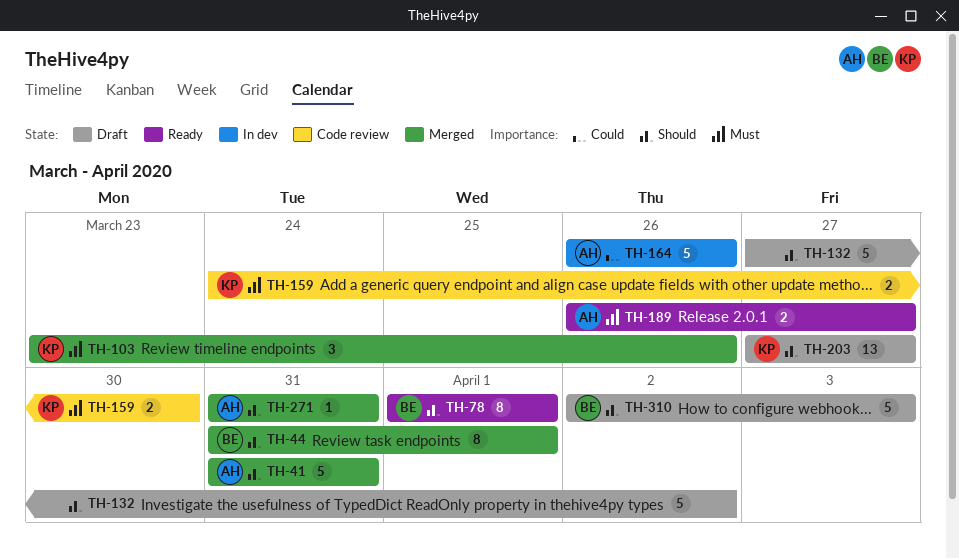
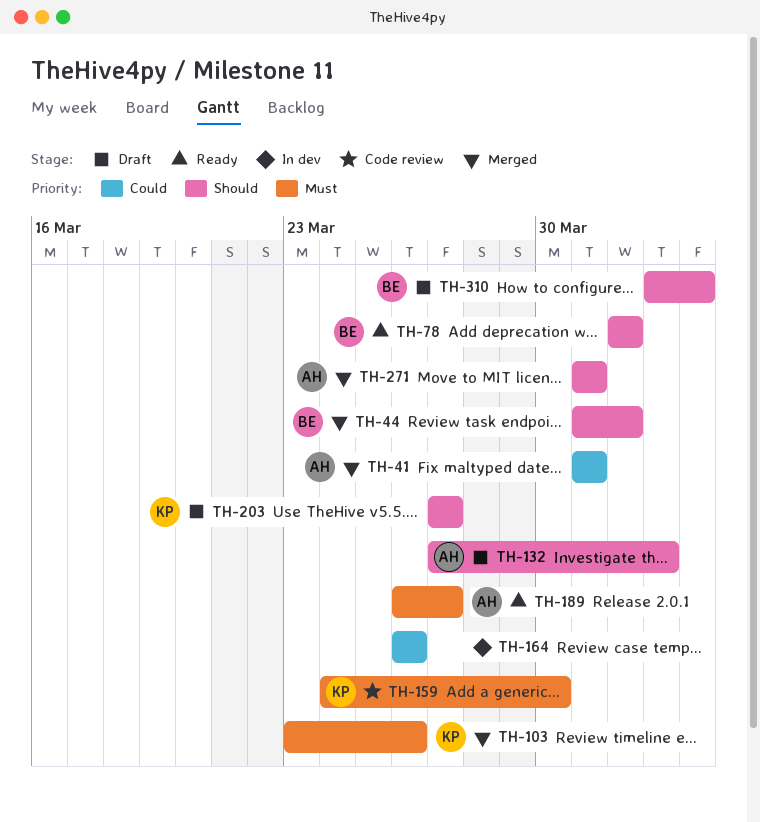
TH-41, priority: Should -> Could
TH-132, owner: none -> AH
TH-164, owner: AH -> none

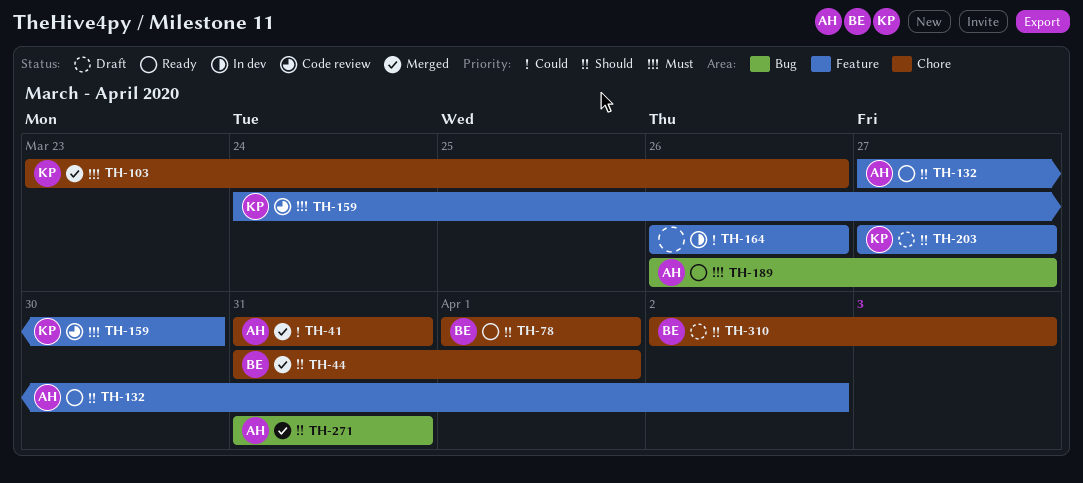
TH-132, status: Draft -> Ready

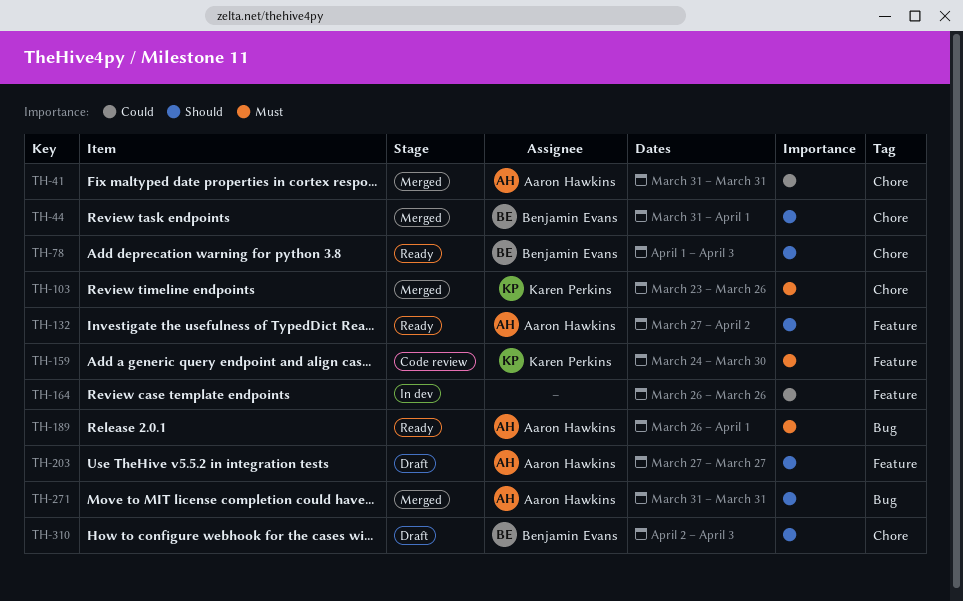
TH-78, due: Apr 1 -> Apr 3
TH-189, due: Mar 27 -> Apr 1
TH-203, owner: Karen Perkins -> Aaron Hawkins

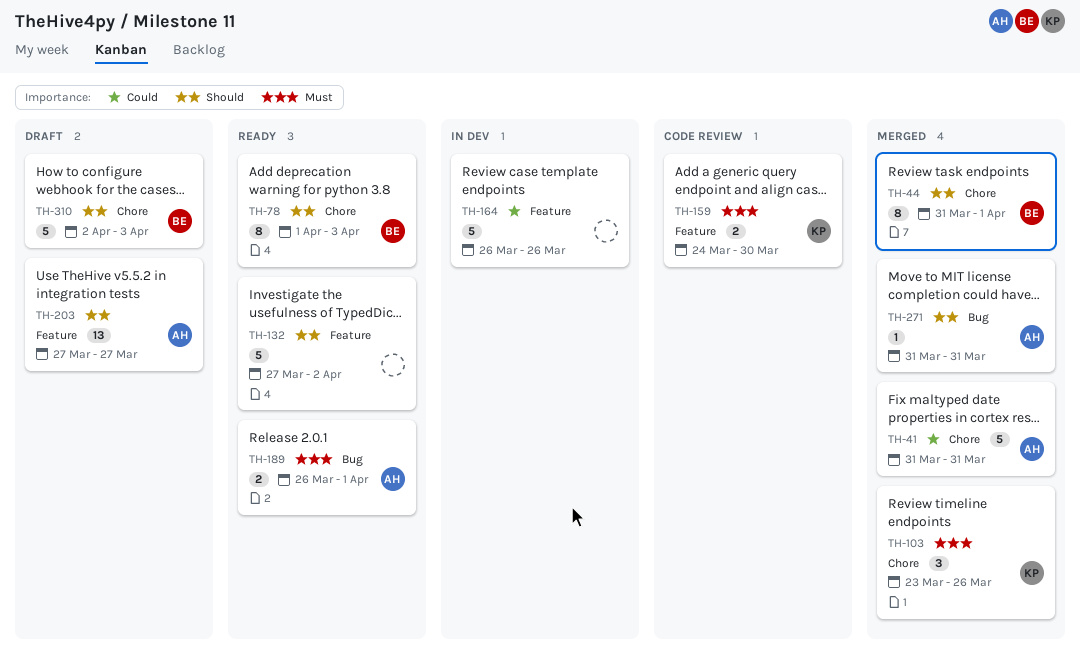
TH-132, owner: Aaron Hawkins -> none

